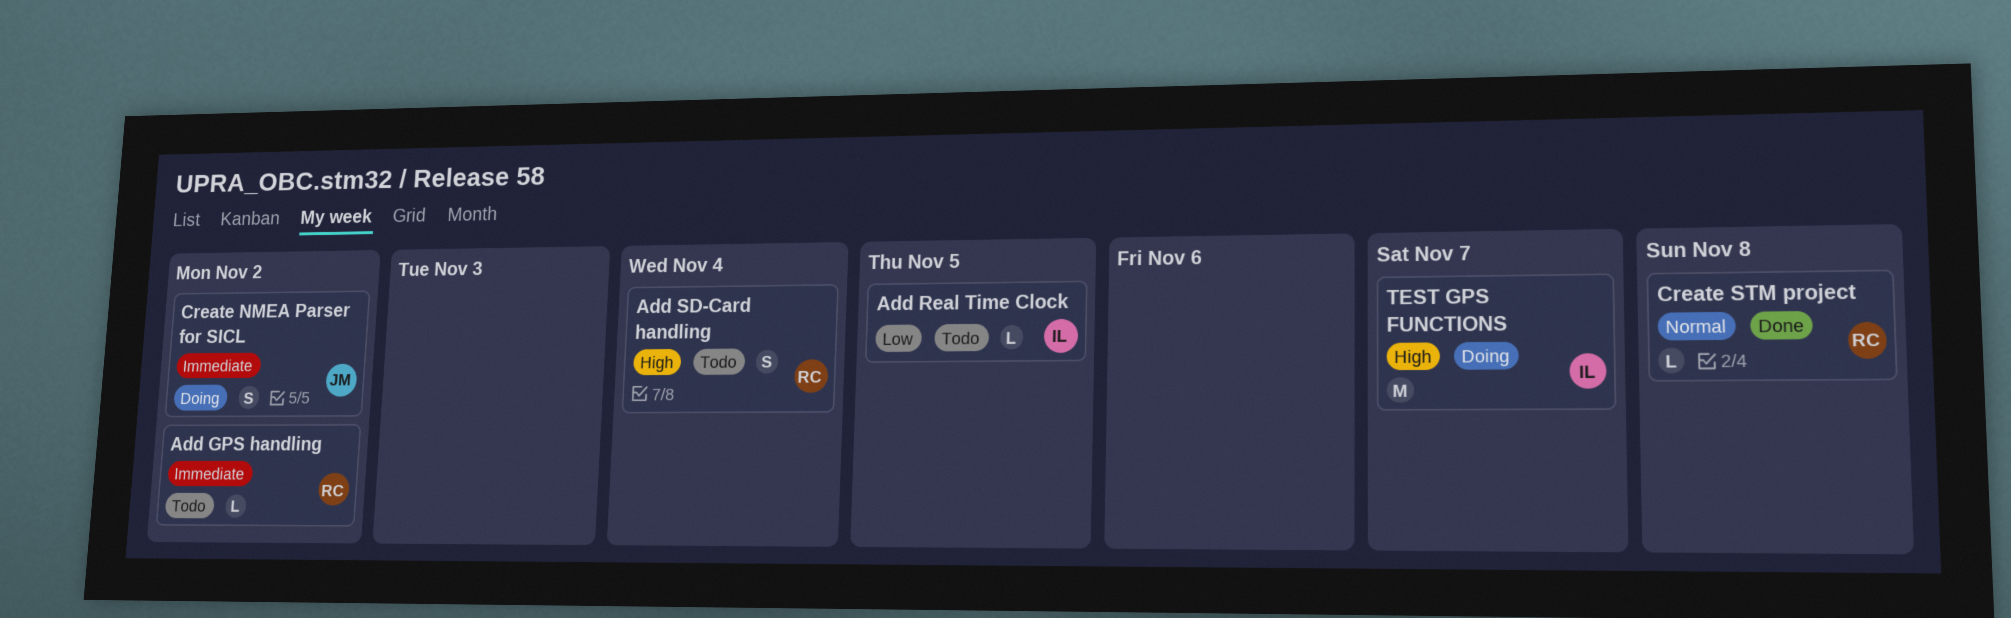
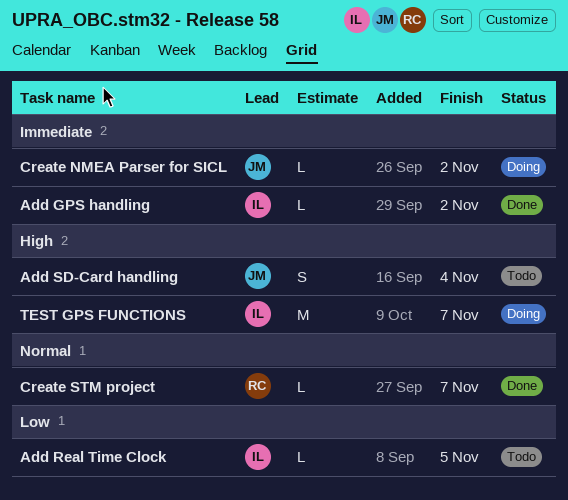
Add GPS handling, status: Todo -> Done
Add GPS handling, owner: RC -> IL
Add SD-Card handling, owner: RC -> JM
Create NMEA Parser for SICL, estimate: S -> L
Create STM project, due: Nov 8 -> Nov 7

